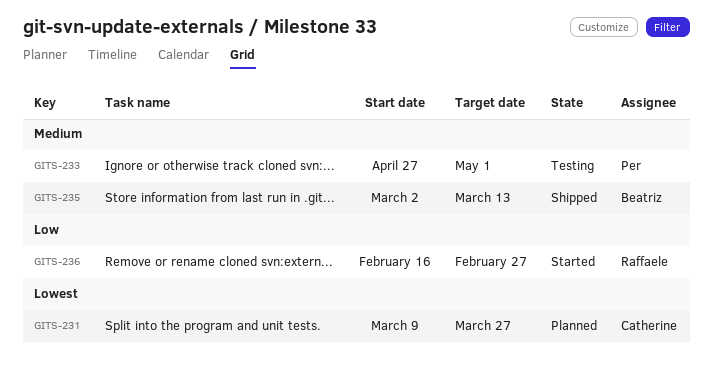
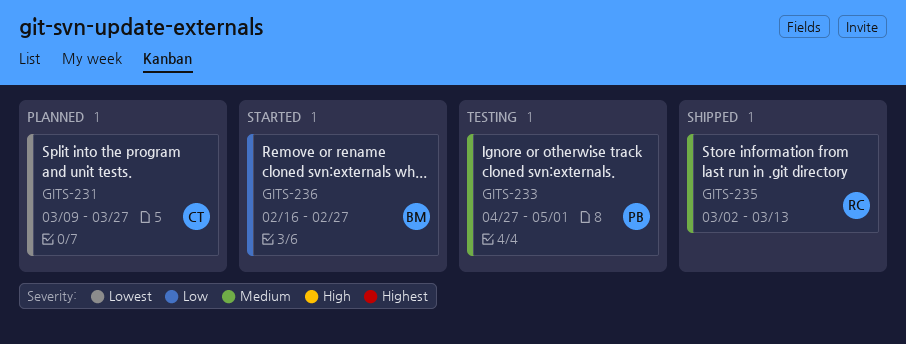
GITS-235, owner: Beatriz -> Raffaele
GITS-236, owner: Raffaele -> Beatriz

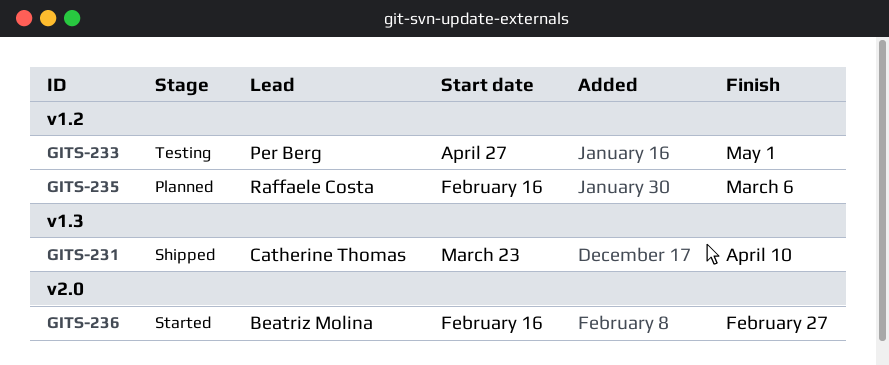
GITS-231, status: Planned -> Shipped
GITS-231, start: Mar 9 -> Mar 23
GITS-231, due: Mar 27 -> Apr 10
GITS-235, status: Shipped -> Planned
GITS-235, start: Mar 2 -> Feb 16
GITS-235, due: Mar 13 -> Mar 6

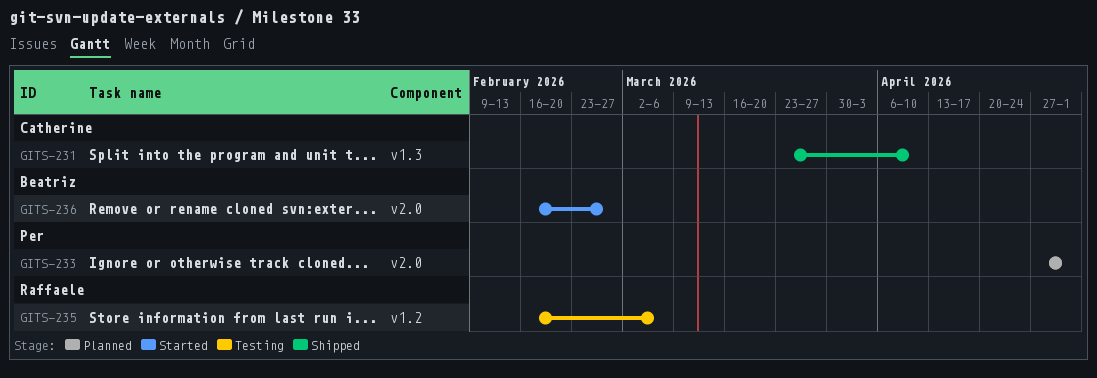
GITS-233, status: Testing -> Planned
GITS-233, label: v1.2 -> v2.0
GITS-235, status: Planned -> Testing

